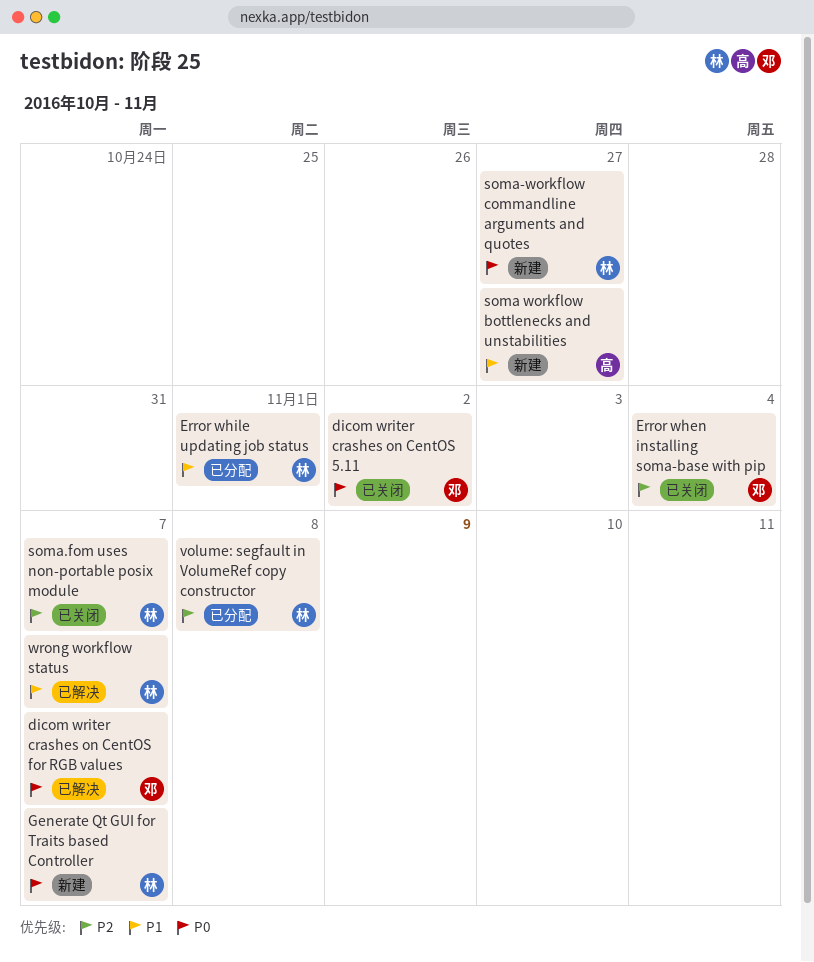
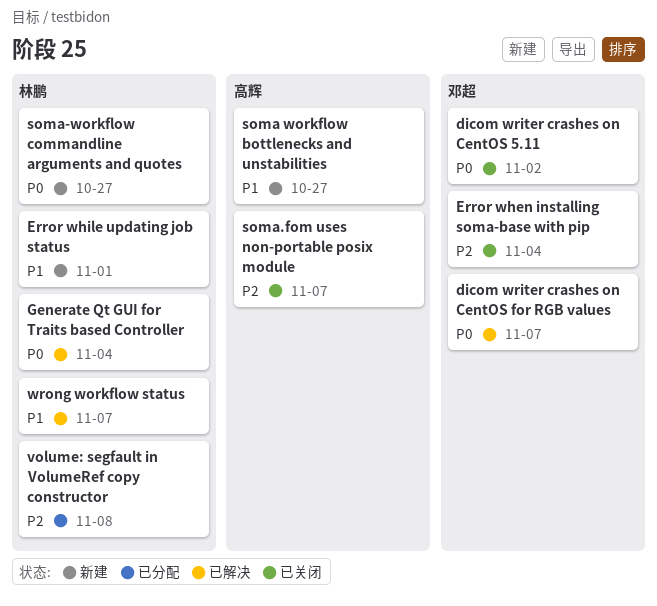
Error while updating job status, status: 已分配 -> 新建
Generate Qt GUI for Traits based Controller, status: 新建 -> 已解决
Generate Qt GUI for Traits based Controller, due: Nov 7 -> Nov 4
soma.fom uses non-portable posix module, owner: 林鹏 -> 高辉

